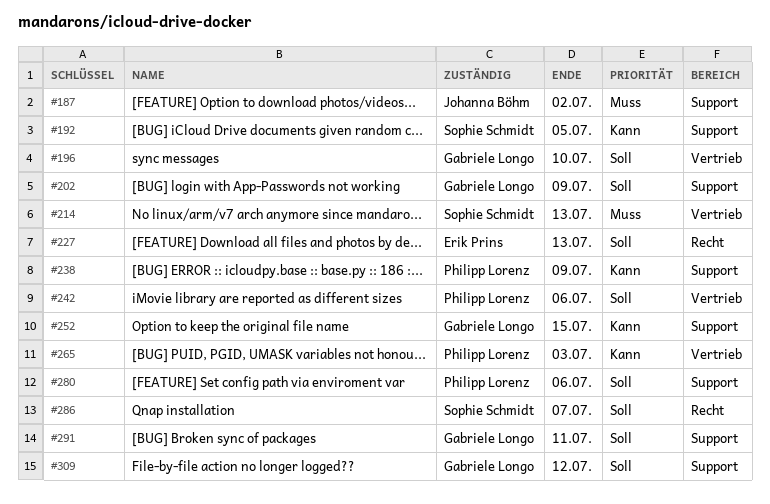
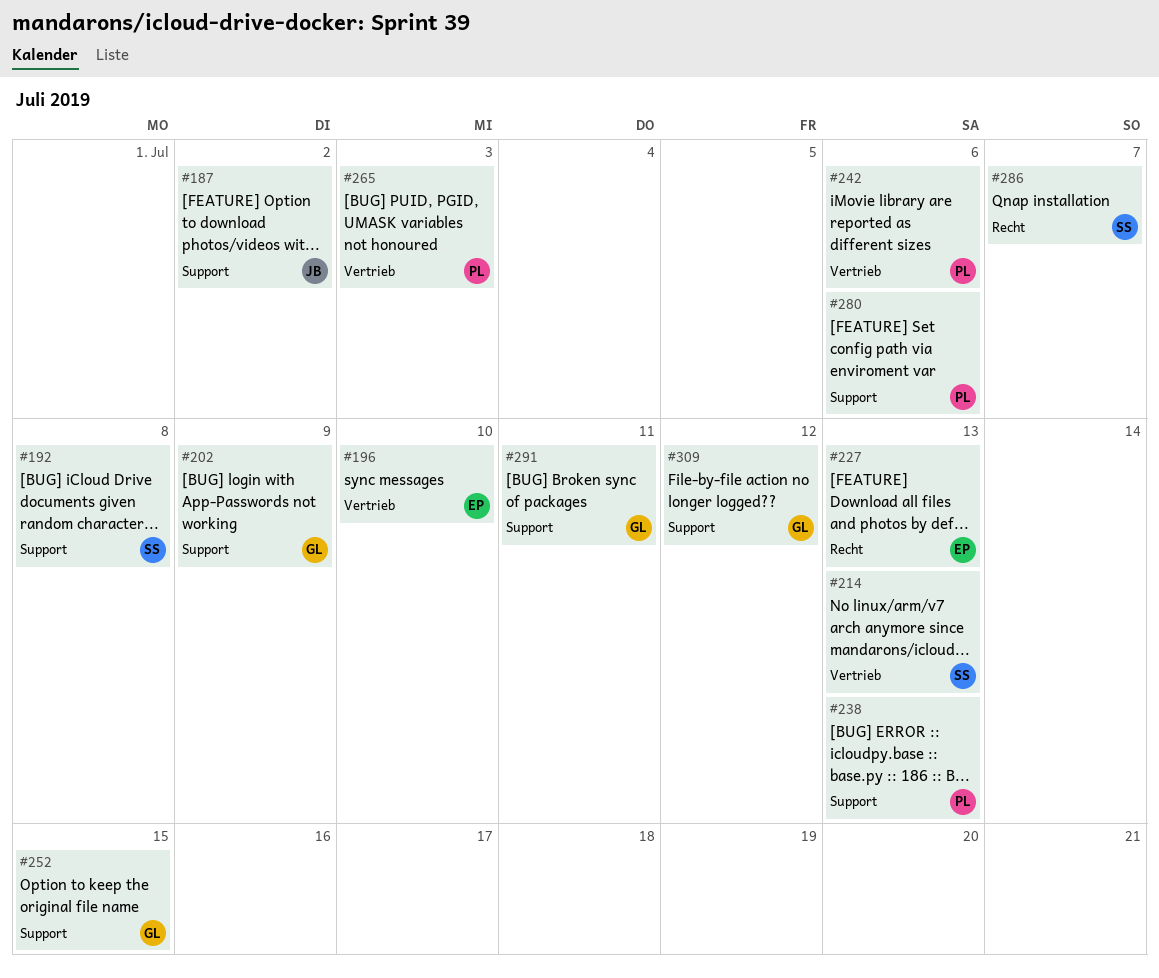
#192, due: Jul 5 -> Jul 8
#196, owner: Gabriele Longo -> Erik Prins
#238, due: Jul 9 -> Jul 13

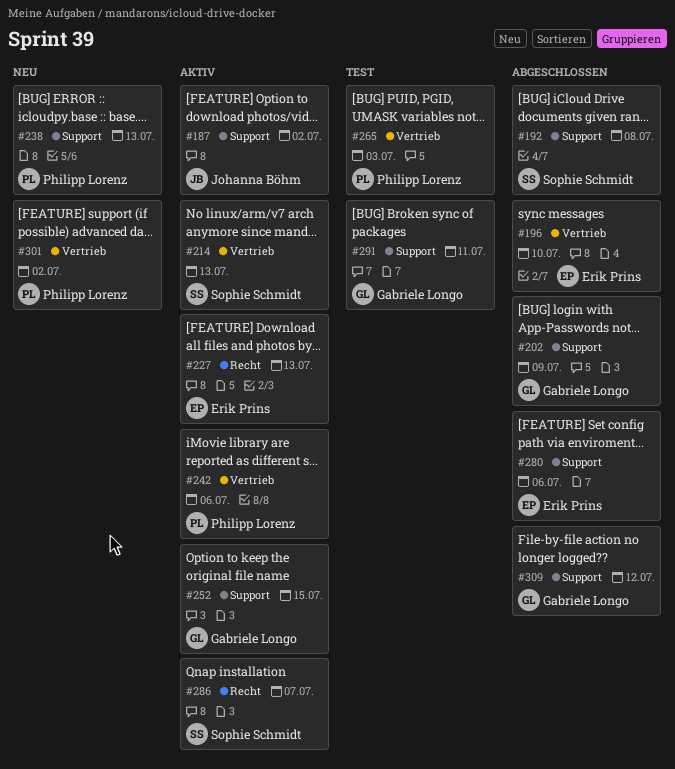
#280, owner: Philipp Lorenz -> Erik Prins
#301: none -> present

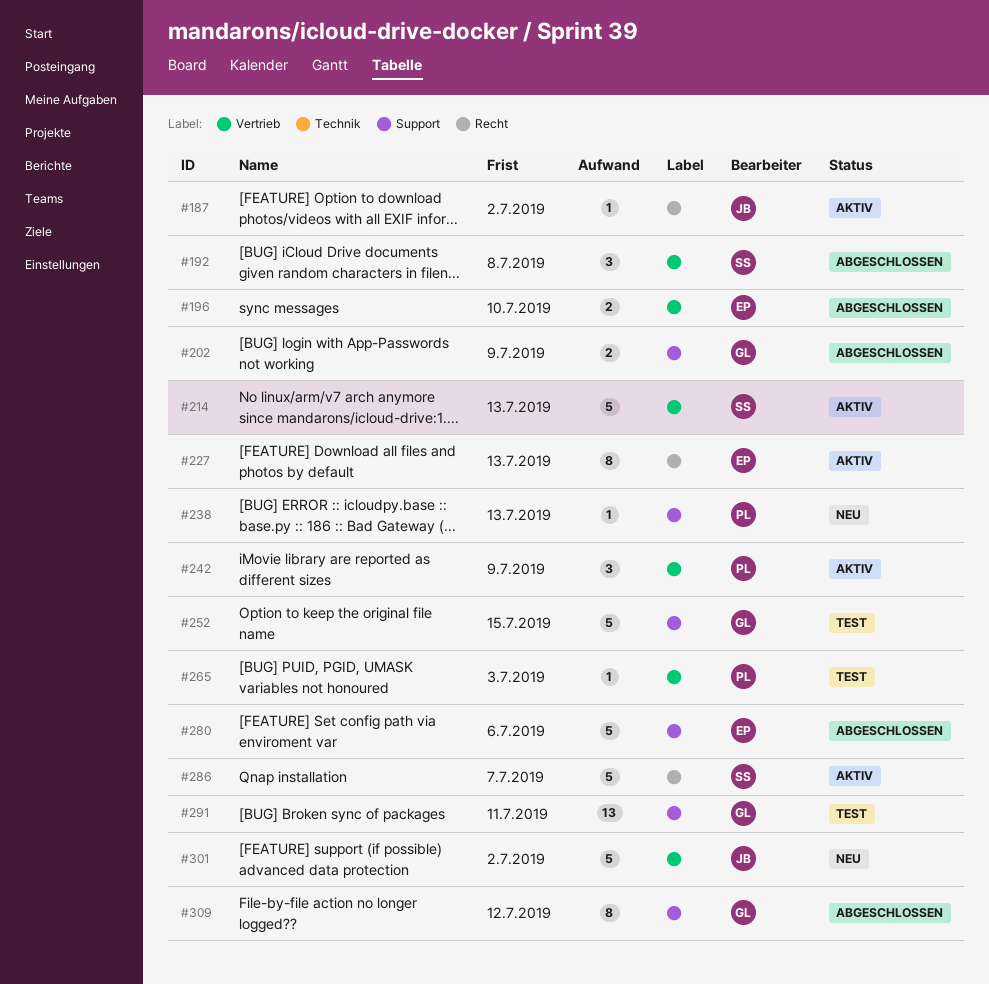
#187, label: Support -> Recht
#192, label: Support -> Vertrieb
#242, due: Jul 6 -> Jul 9
#252, status: Aktiv -> Test
#301, owner: Philipp Lorenz -> Johanna Böhm

